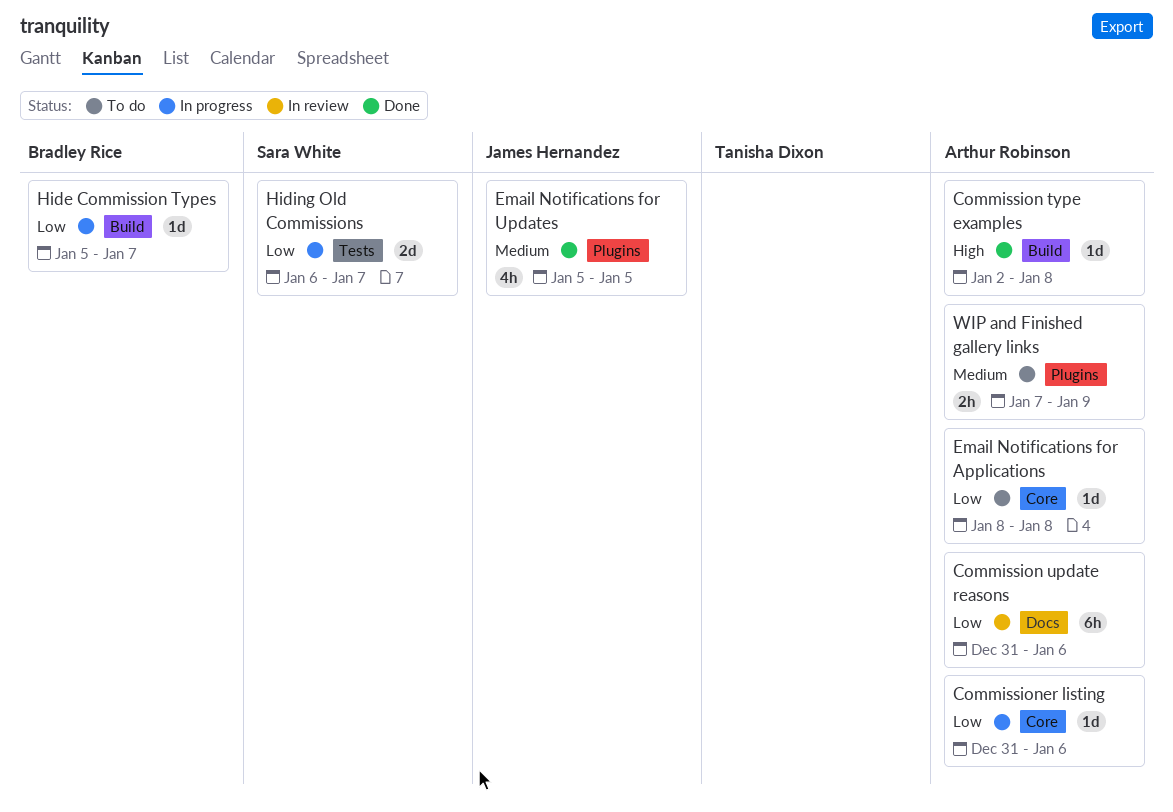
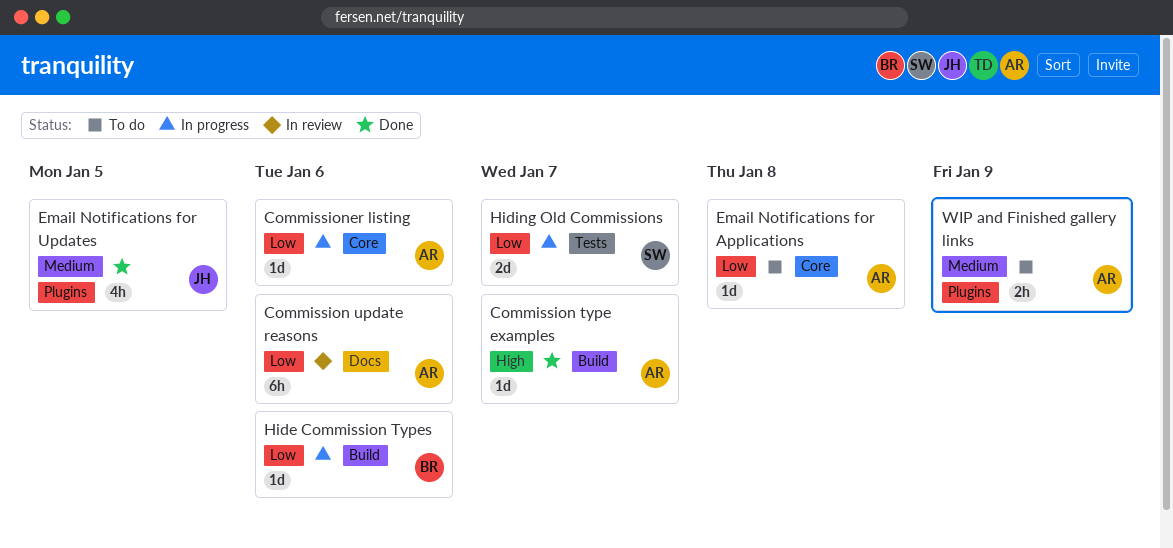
Commission type examples, due: Jan 8 -> Jan 7
Hide Commission Types, due: Jan 7 -> Jan 6

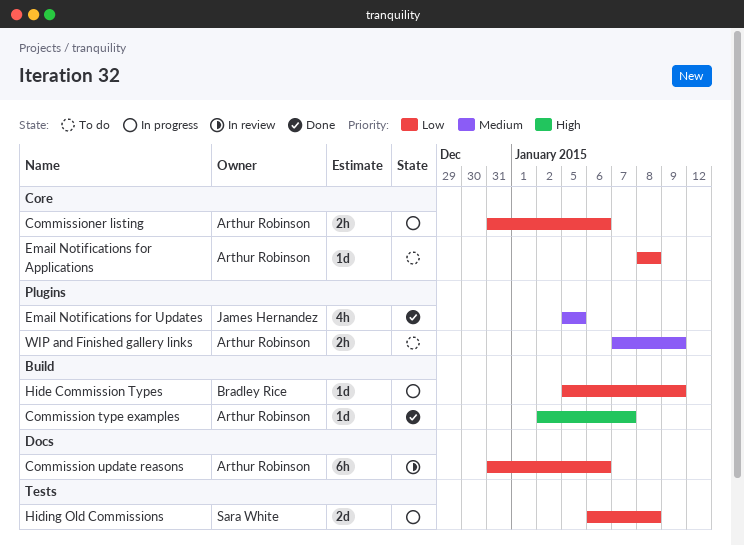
Commissioner listing, estimate: 1d -> 2h
Hide Commission Types, due: Jan 6 -> Jan 9
Hiding Old Commissions, due: Jan 7 -> Jan 8

